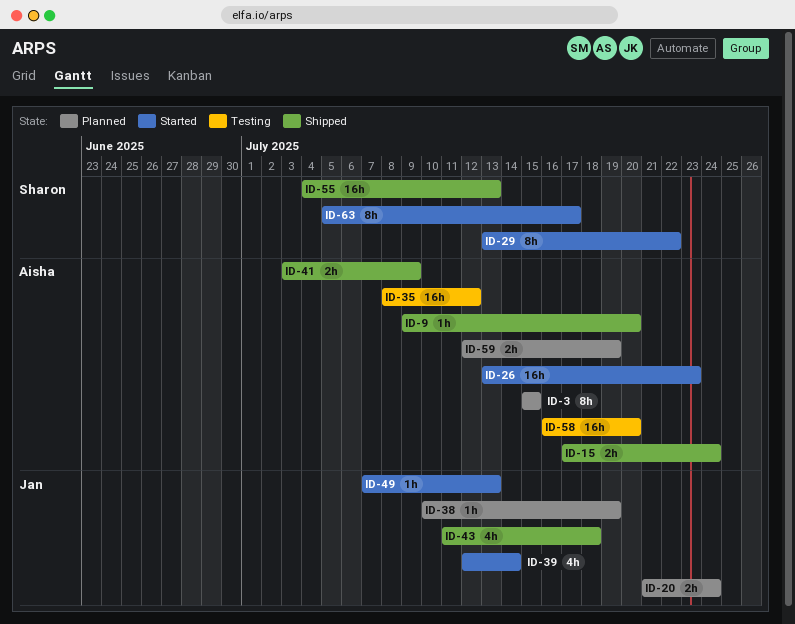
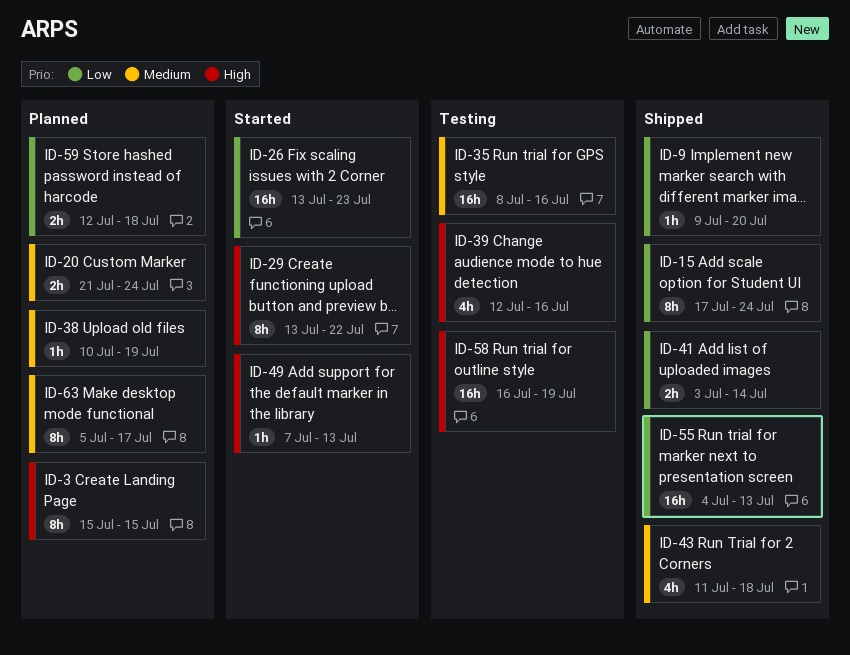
ID-15, estimate: 2h -> 8h
ID-35, due: Jul 12 -> Jul 16
ID-39, status: Started -> Testing
ID-39, due: Jul 14 -> Jul 16
ID-41, due: Jul 9 -> Jul 14
ID-58, due: Jul 20 -> Jul 19
ID-59, due: Jul 19 -> Jul 18
ID-63, status: Started -> Planned

